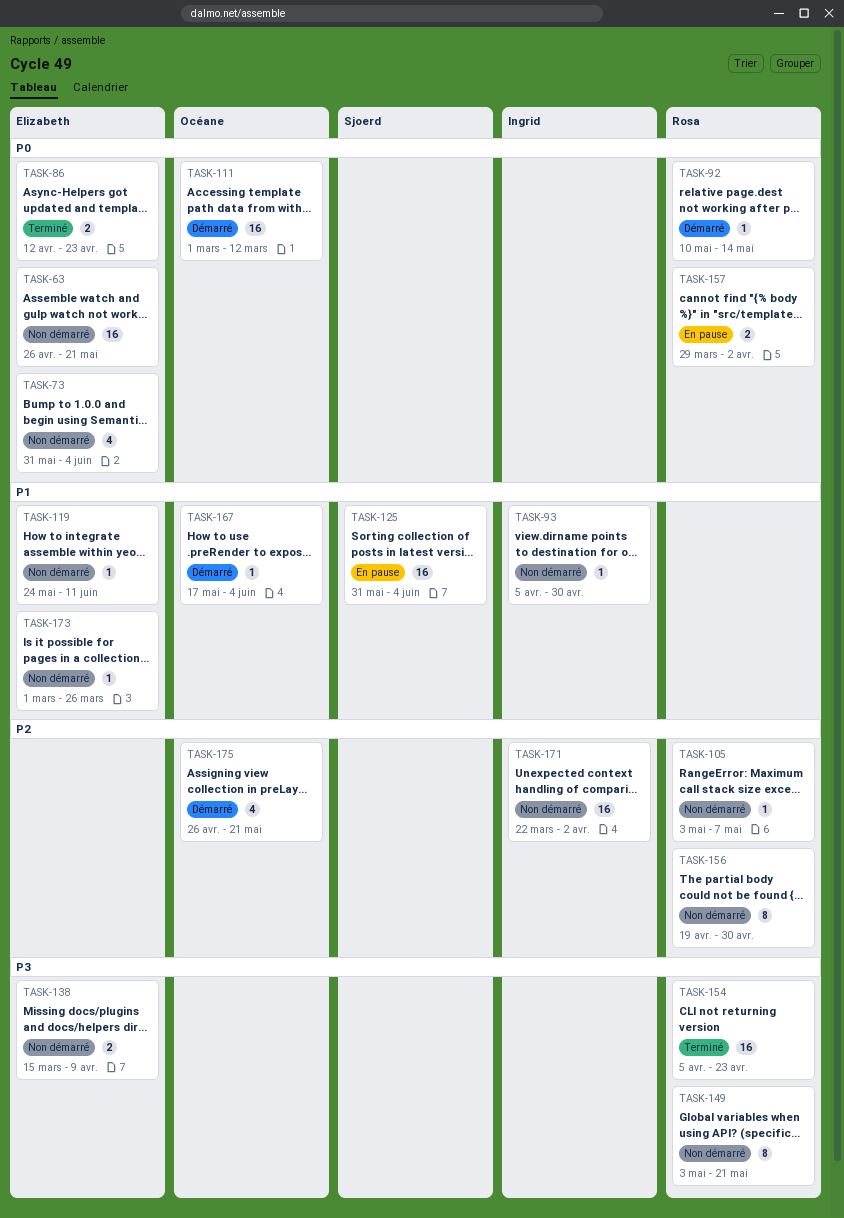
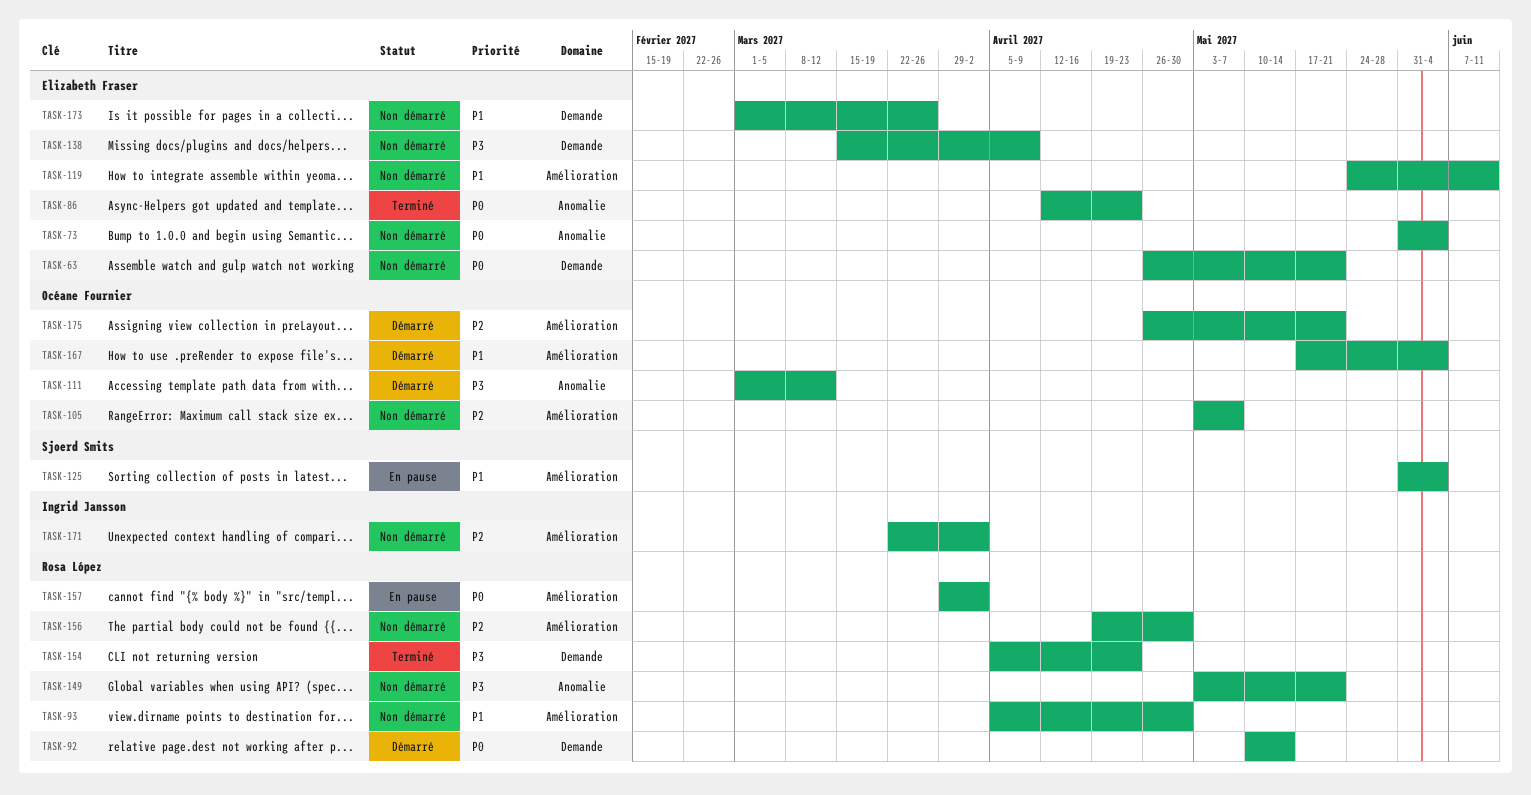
TASK-93, owner: Ingrid Jansson -> Rosa López
TASK-105, owner: Rosa López -> Océane Fournier
TASK-111, priority: P0 -> P3

